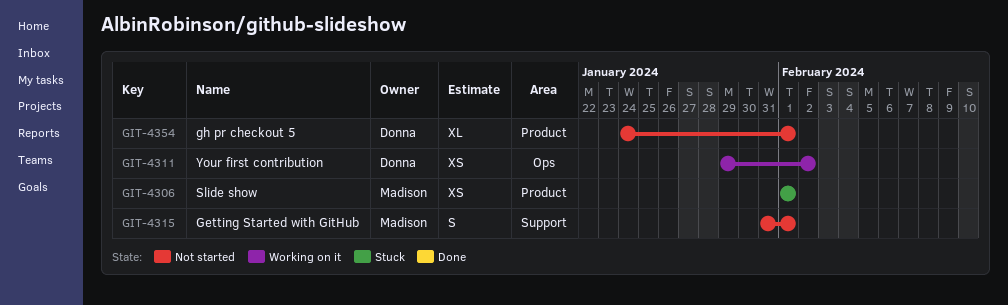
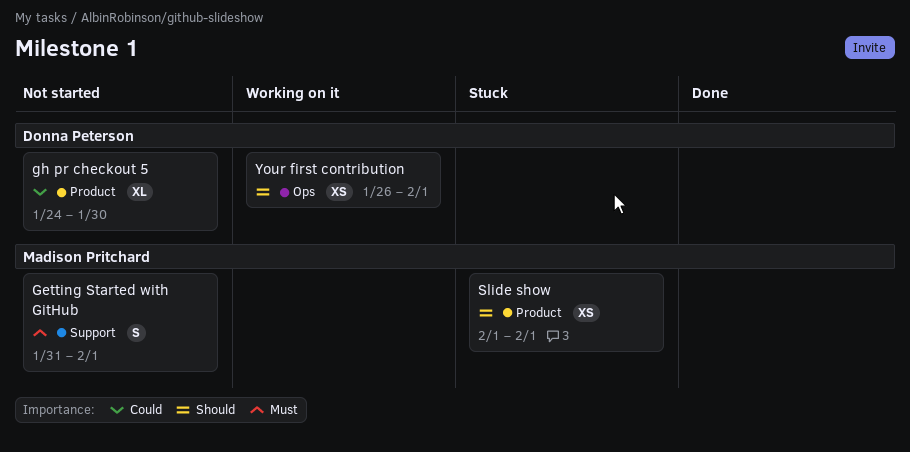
gh pr checkout 5, due: Feb 1 -> Jan 30
Your first contribution, start: Jan 29 -> Jan 26
Your first contribution, due: Feb 2 -> Feb 1

